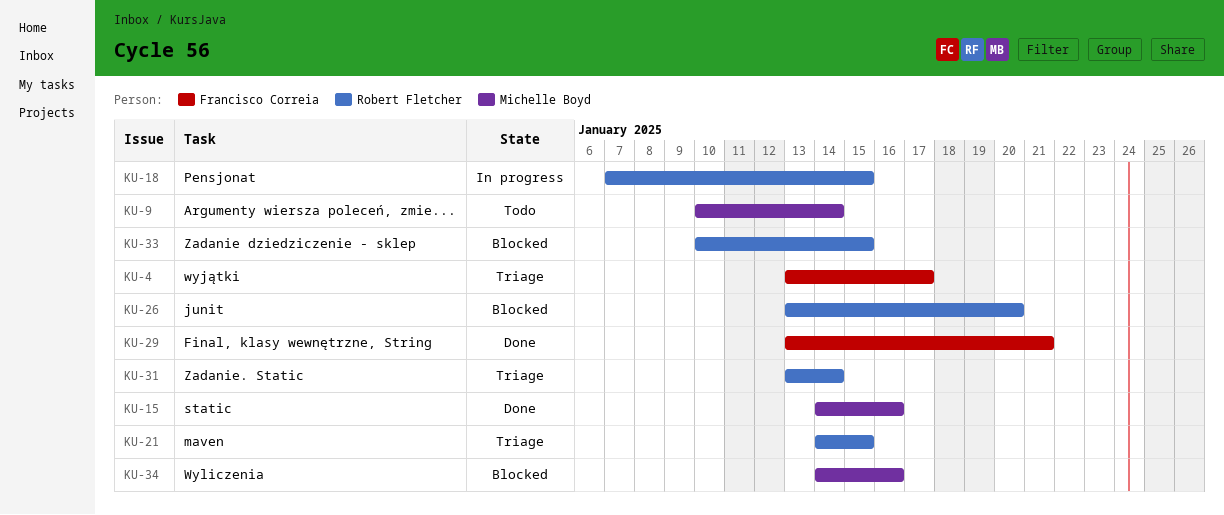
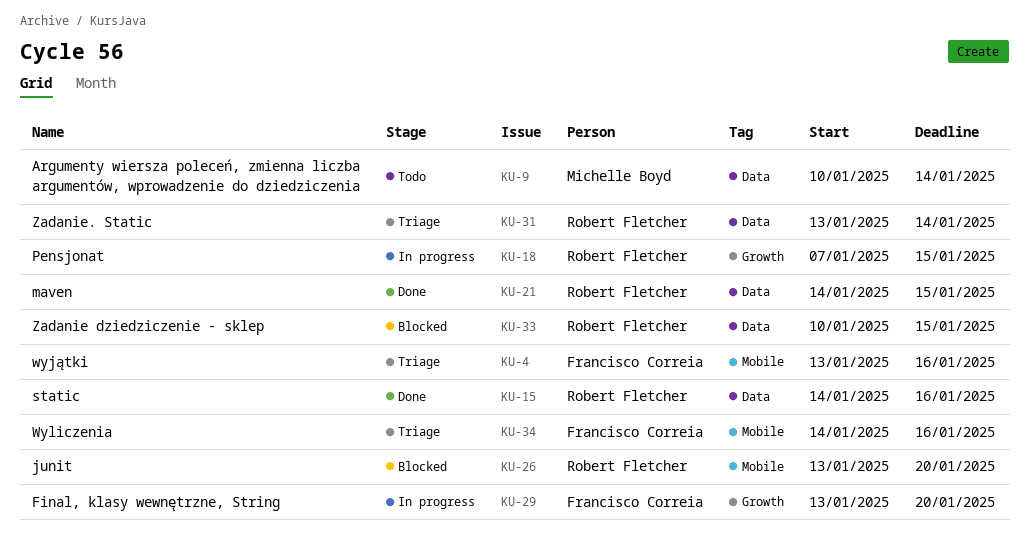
KU-4, due: Jan 17 -> Jan 16
KU-15, owner: Michelle Boyd -> Robert Fletcher
KU-21, status: Triage -> Done
KU-29, status: Done -> In progress
KU-29, due: Jan 21 -> Jan 20
KU-34, status: Blocked -> Triage
KU-34, owner: Michelle Boyd -> Francisco Correia

